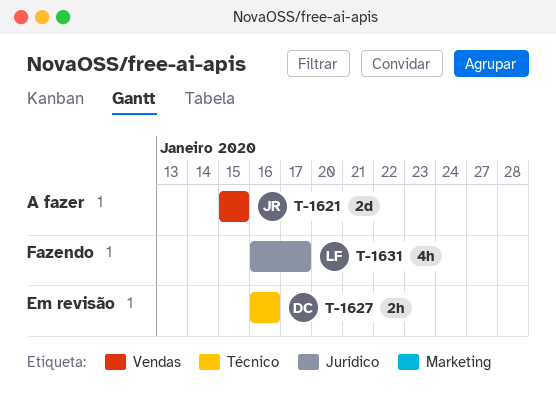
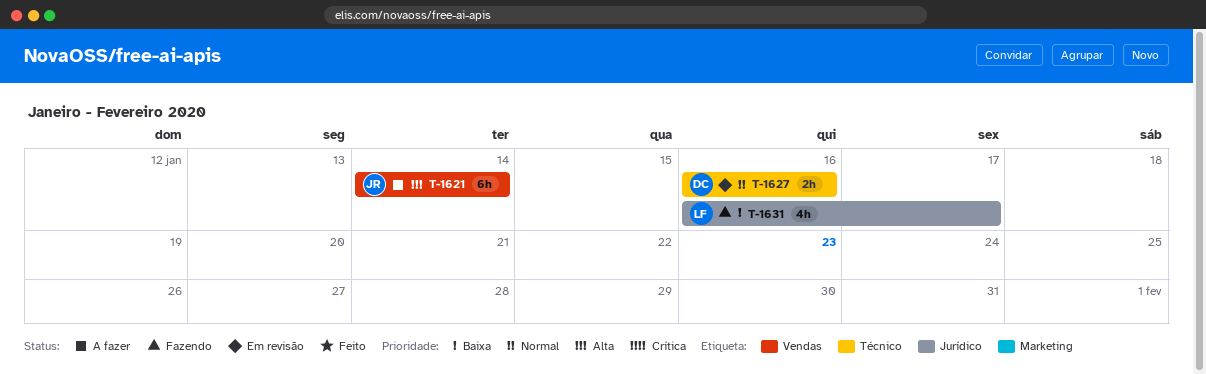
T-1621, estimate: 2d -> 6h
T-1621, start: Jan 15 -> Jan 14
T-1621, due: Jan 15 -> Jan 14

